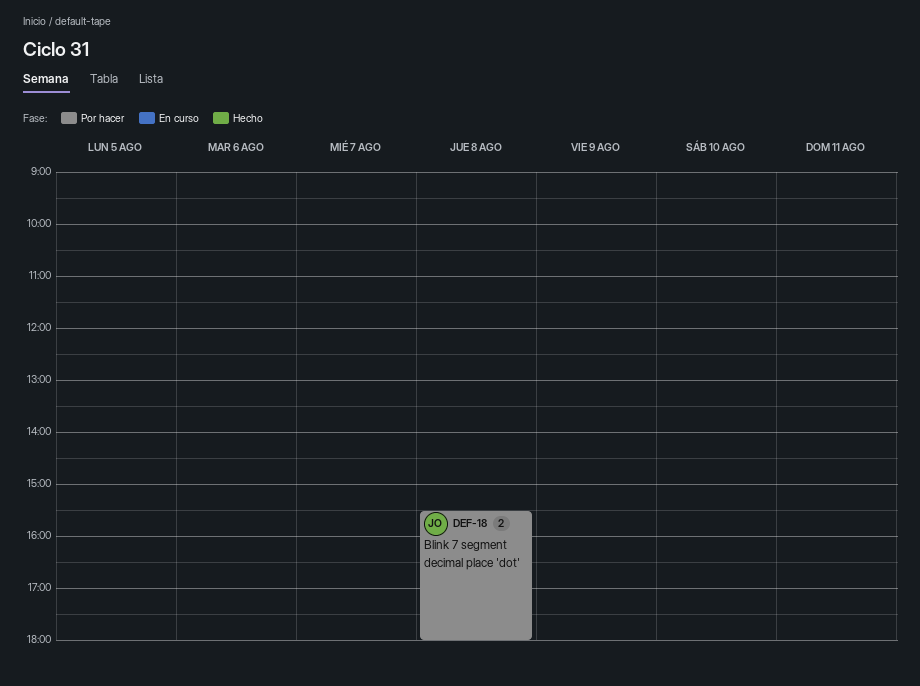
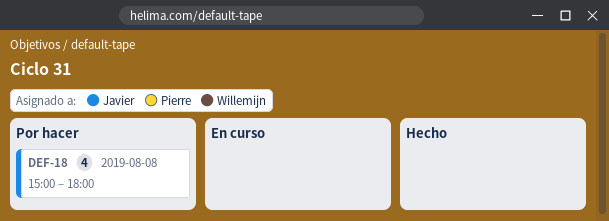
DEF-18, estimate: 2 -> 4
DEF-18, begins: 15:30 -> 15:00

